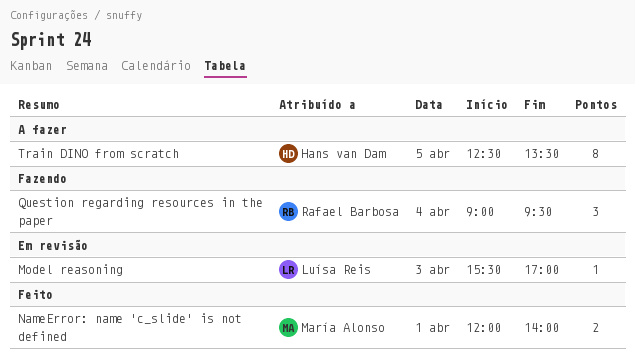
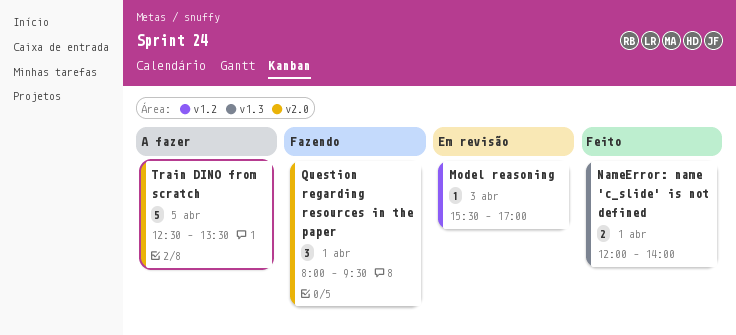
Question regarding resources in the paper, day: Apr 4 -> Apr 1
Question regarding resources in the paper, begins: 09:00 -> 08:00
Train DINO from scratch, estimate: 8 -> 5

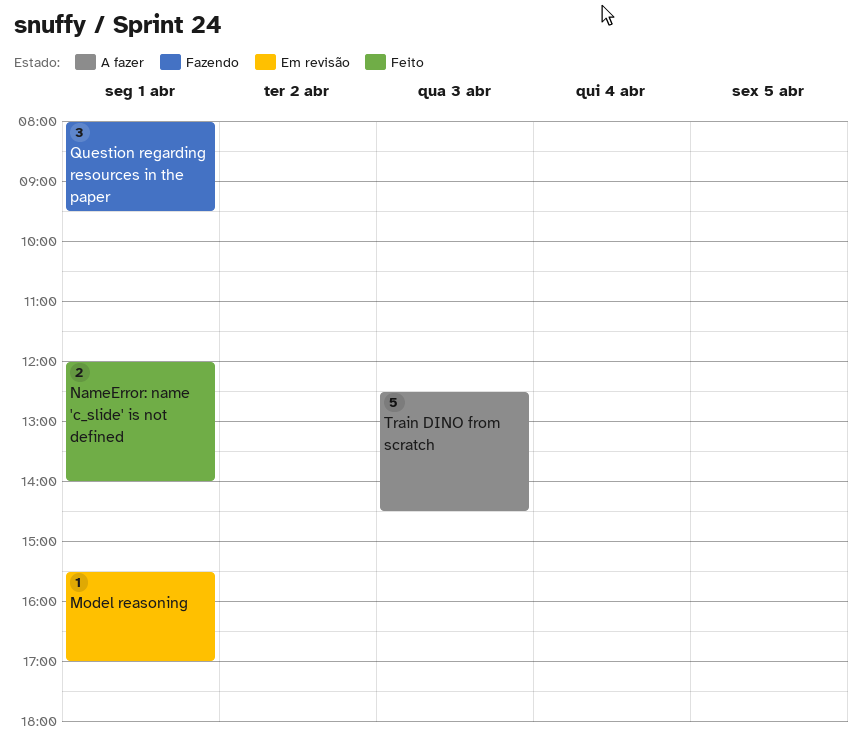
Model reasoning, day: Apr 3 -> Apr 1
Train DINO from scratch, day: Apr 5 -> Apr 3
Train DINO from scratch, ends: 13:30 -> 14:30

